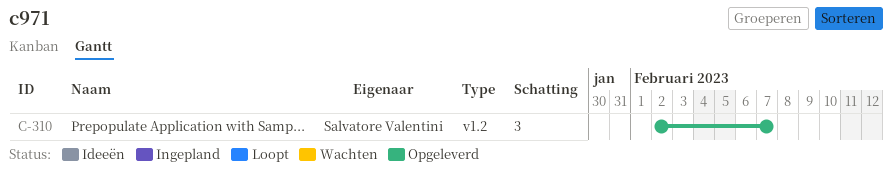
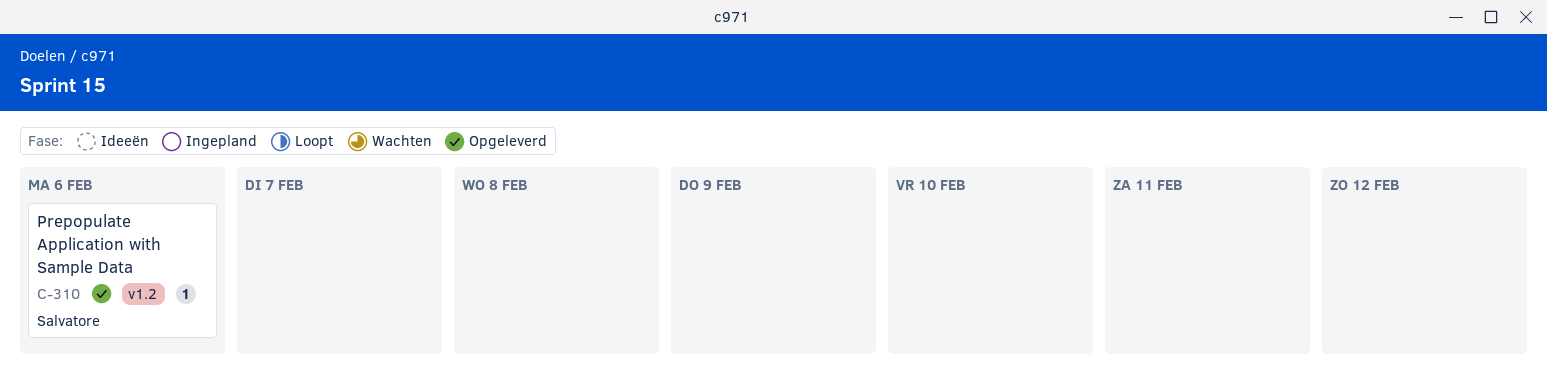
C-310, estimate: 3 -> 1
C-310, due: Feb 7 -> Feb 6

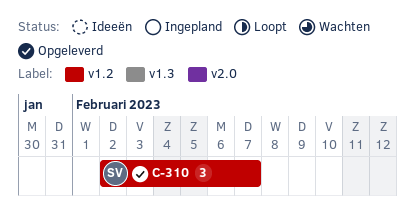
C-310, estimate: 1 -> 3
C-310, due: Feb 6 -> Feb 7

